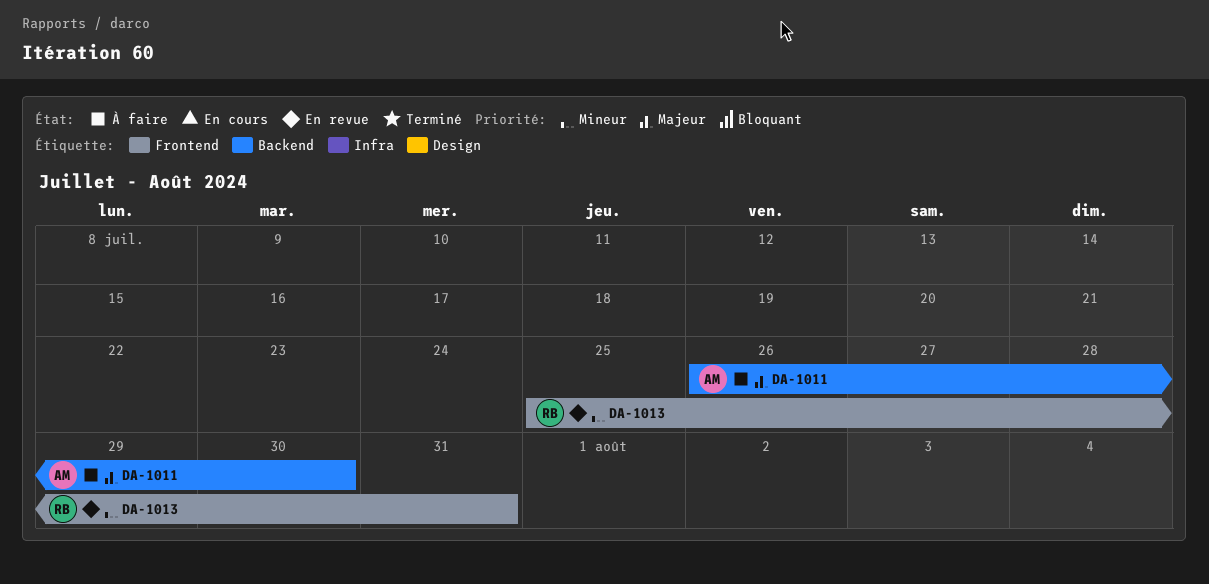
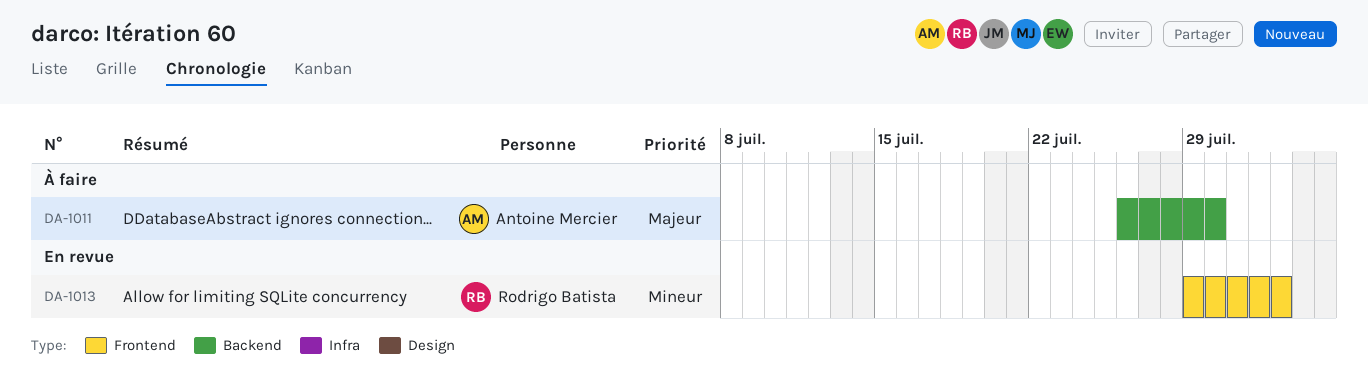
DA-1013, start: Jul 25 -> Jul 29
DA-1013, due: Jul 31 -> Aug 2

